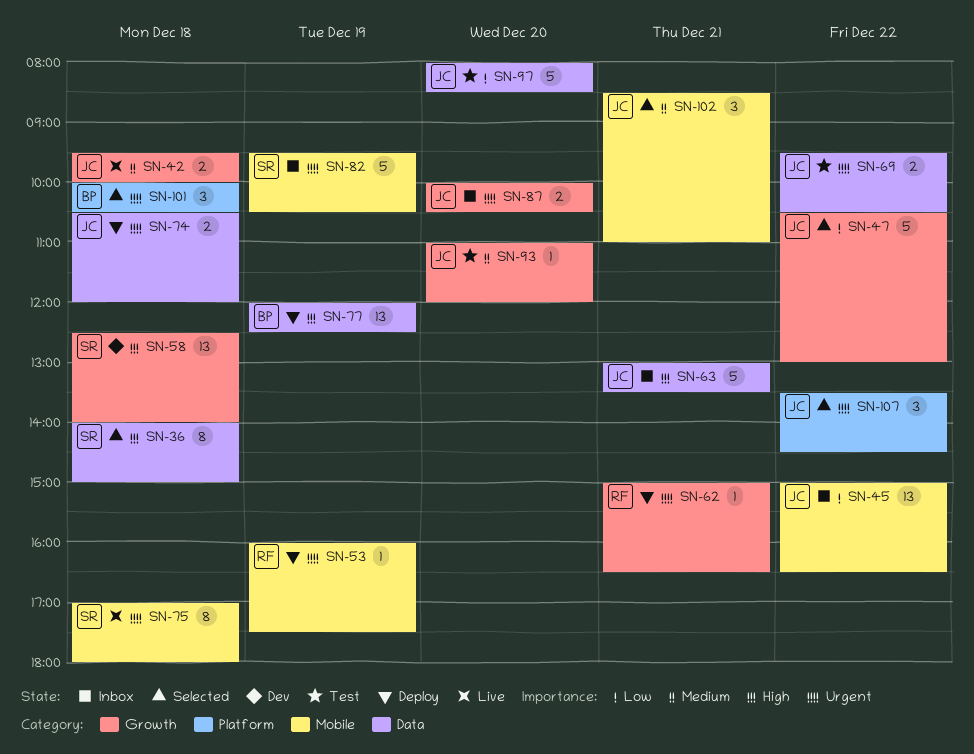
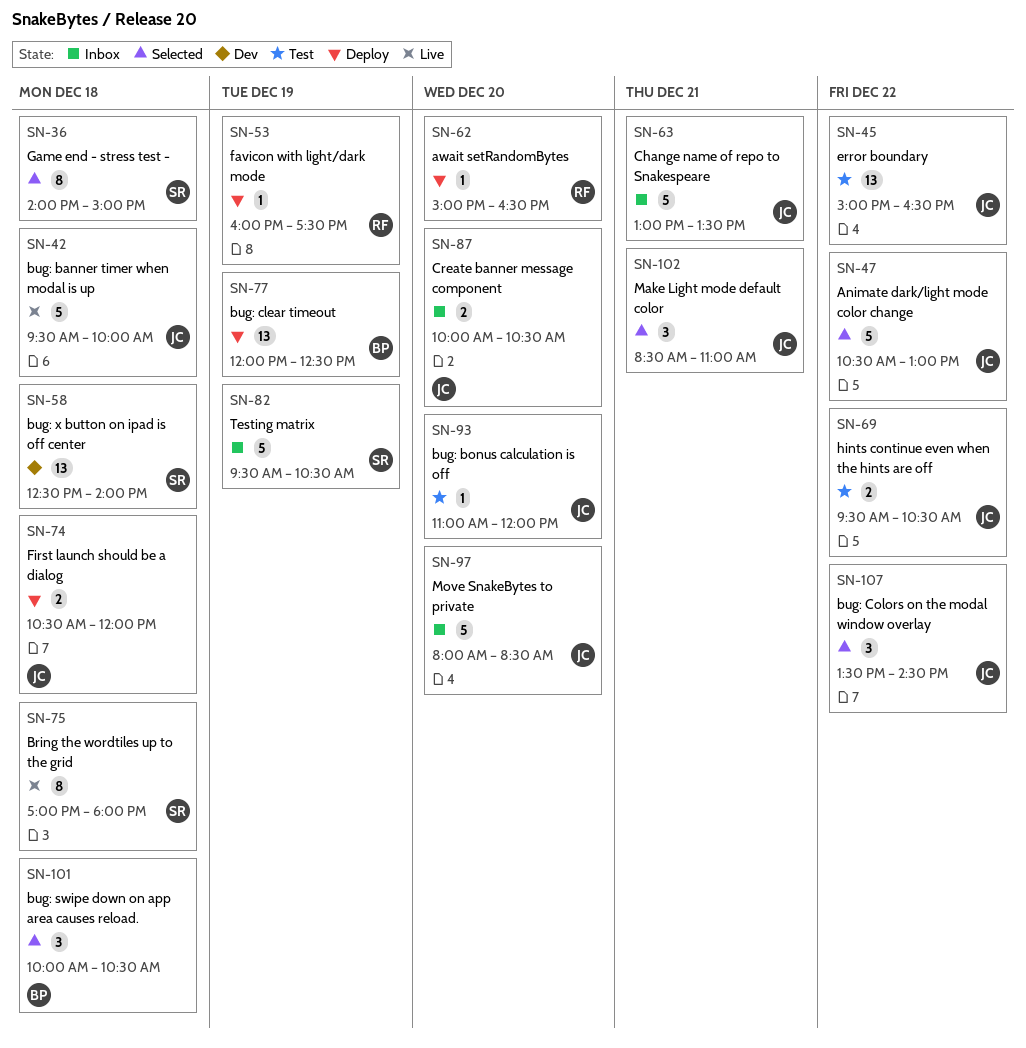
SN-42, estimate: 2 -> 5
SN-45, status: Inbox -> Test
SN-62, day: Dec 21 -> Dec 20
SN-97, status: Test -> Inbox

